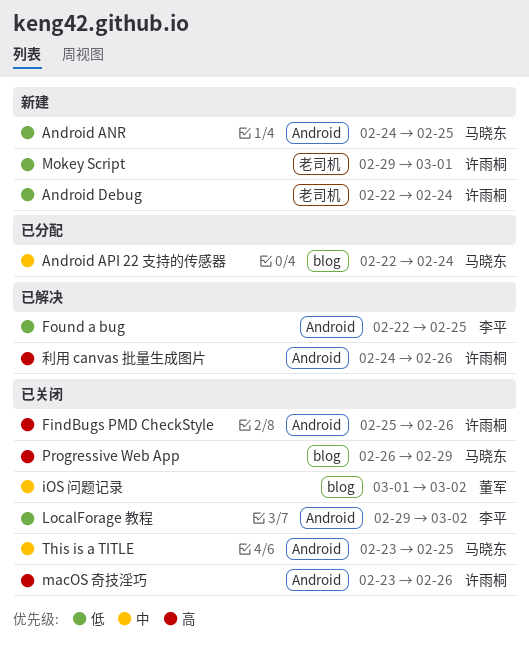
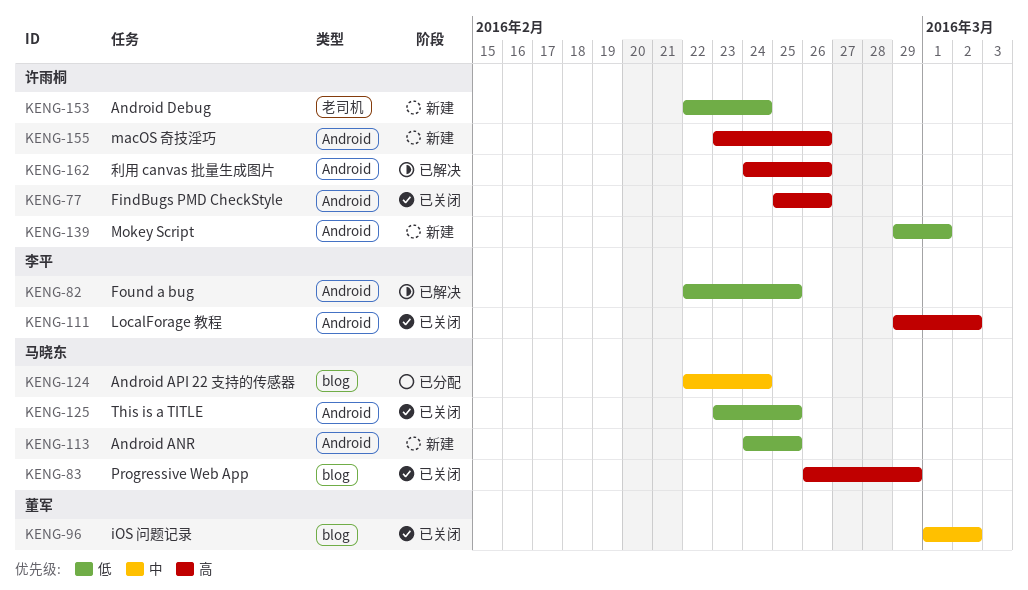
LocalForage 教程, priority: 低 -> 高
macOS 奇技淫巧, status: 已关闭 -> 新建
Mokey Script, label: 老司机 -> Android
This is a TITLE, priority: 中 -> 低

